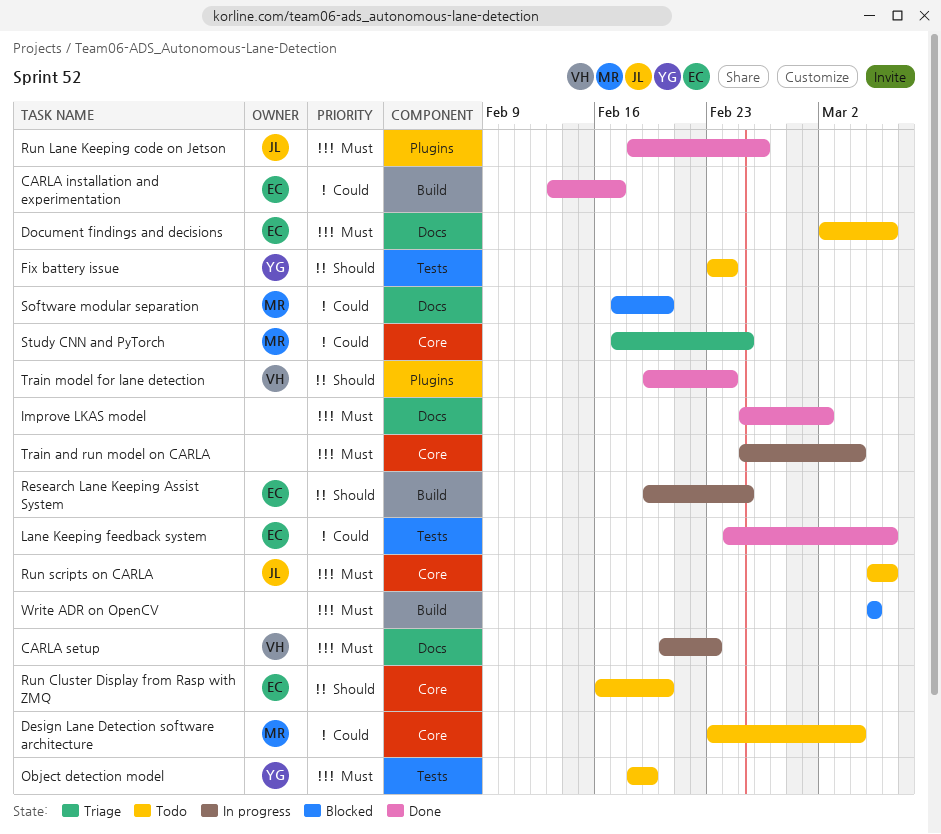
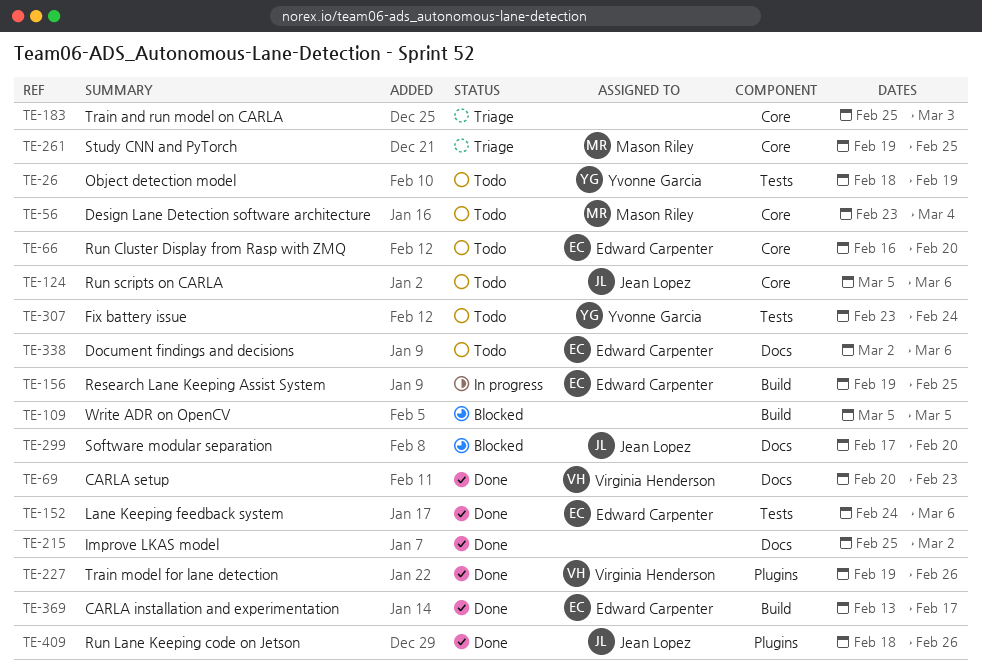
CARLA setup, status: In progress -> Done
Software modular separation, owner: Mason Riley -> Jean Lopez
Study CNN and PyTorch, start: Feb 17 -> Feb 19
Train and run model on CARLA, status: In progress -> Triage
Train and run model on CARLA, due: Mar 4 -> Mar 3
Train model for lane detection, due: Feb 24 -> Feb 26

